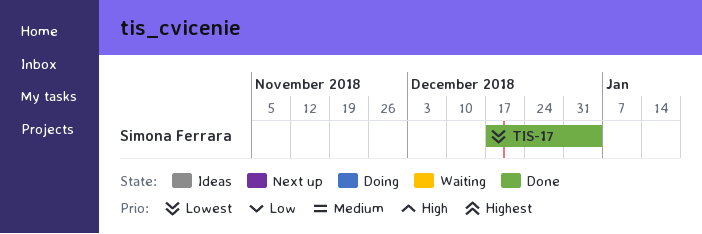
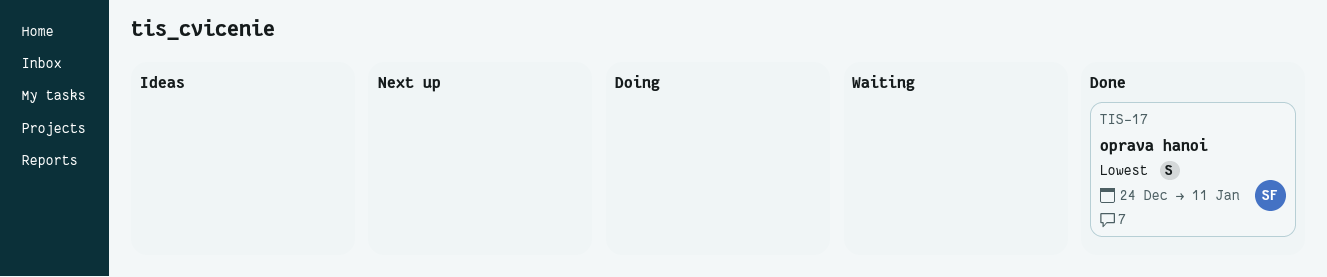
TIS-17, start: Dec 17 -> Dec 24
TIS-17, due: Jan 4 -> Jan 11

